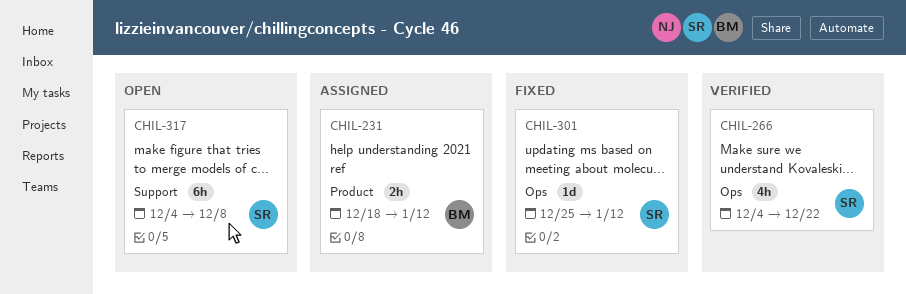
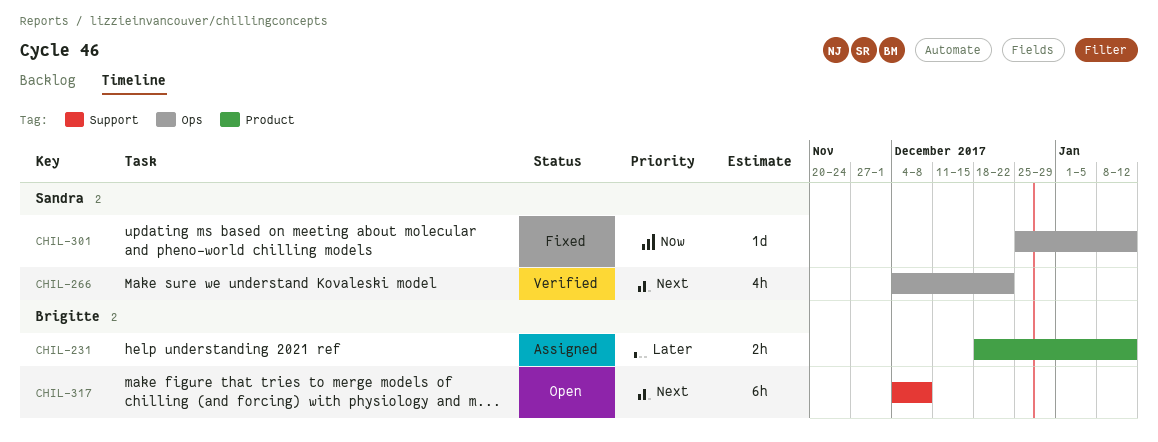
CHIL-317, owner: Sandra -> Brigitte

